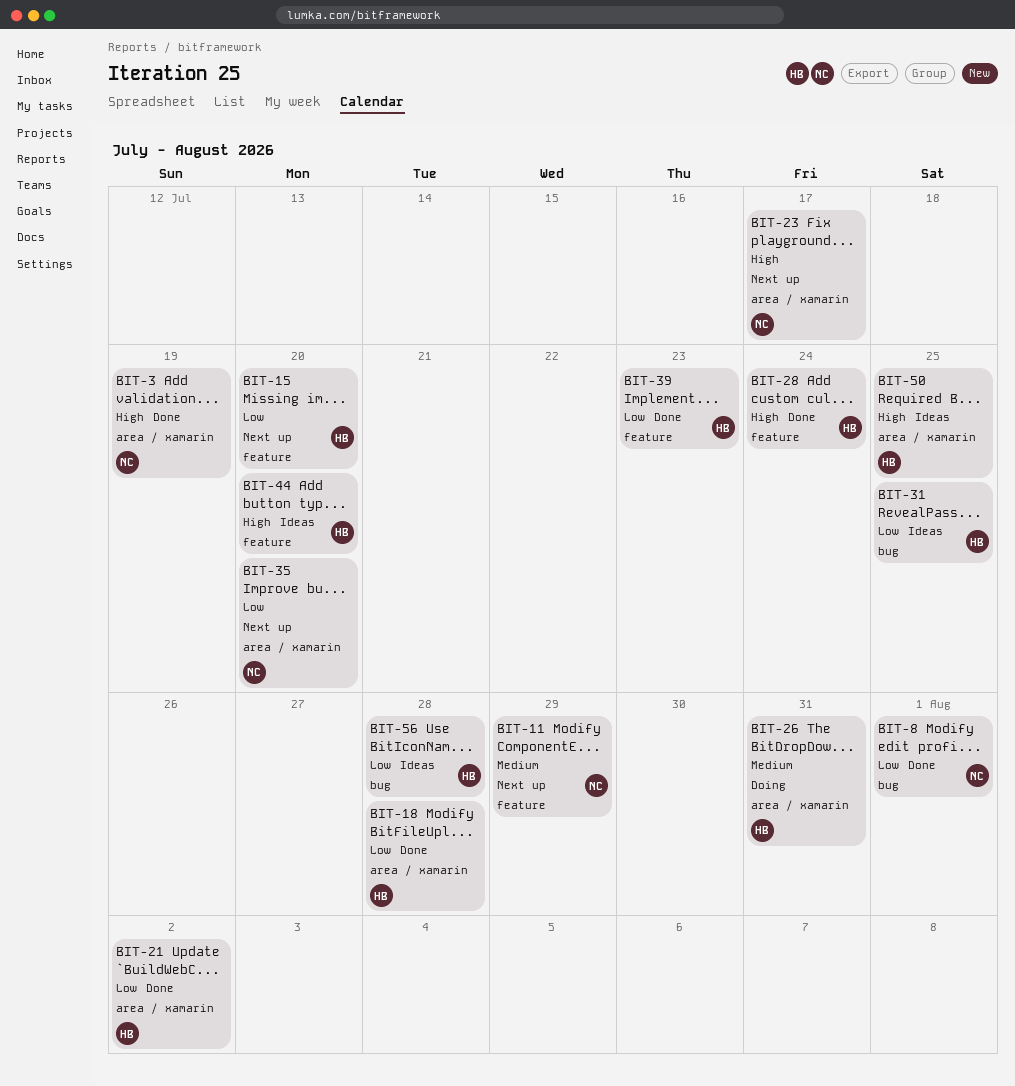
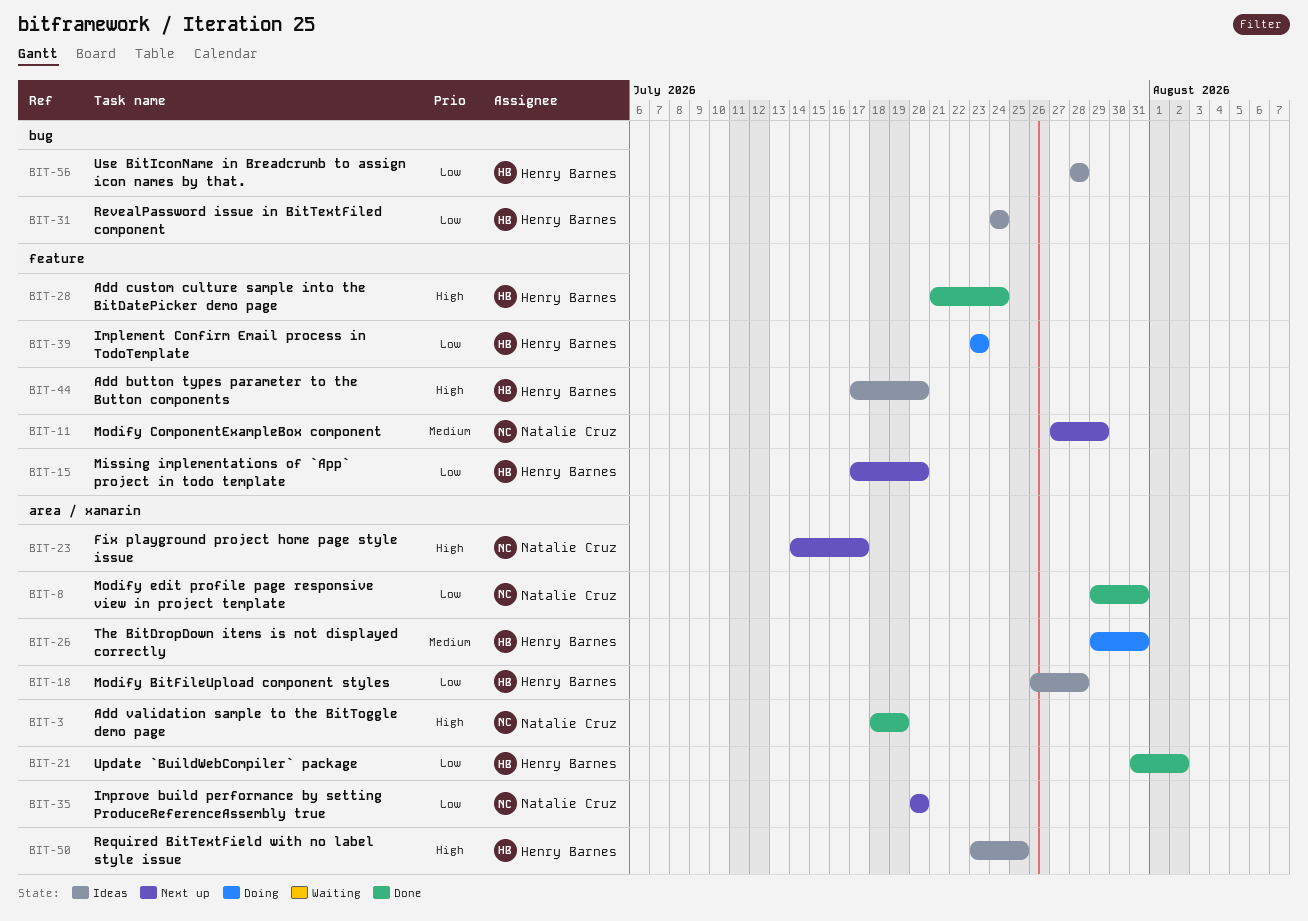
BIT-8, label: bug -> area / xamarin
BIT-8, due: Aug 1 -> Jul 31
BIT-18, status: Done -> Ideas
BIT-31, due: Jul 25 -> Jul 24
BIT-39, status: Done -> Doing

